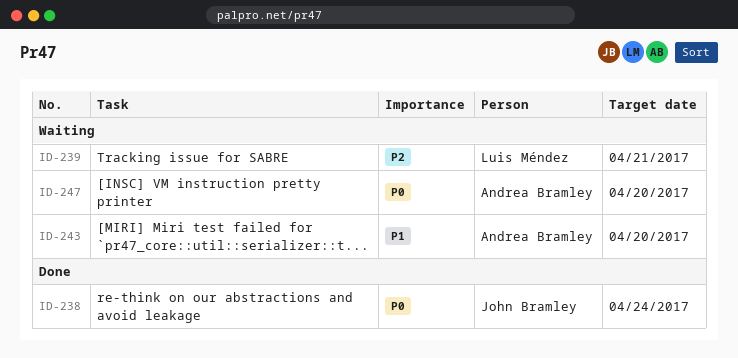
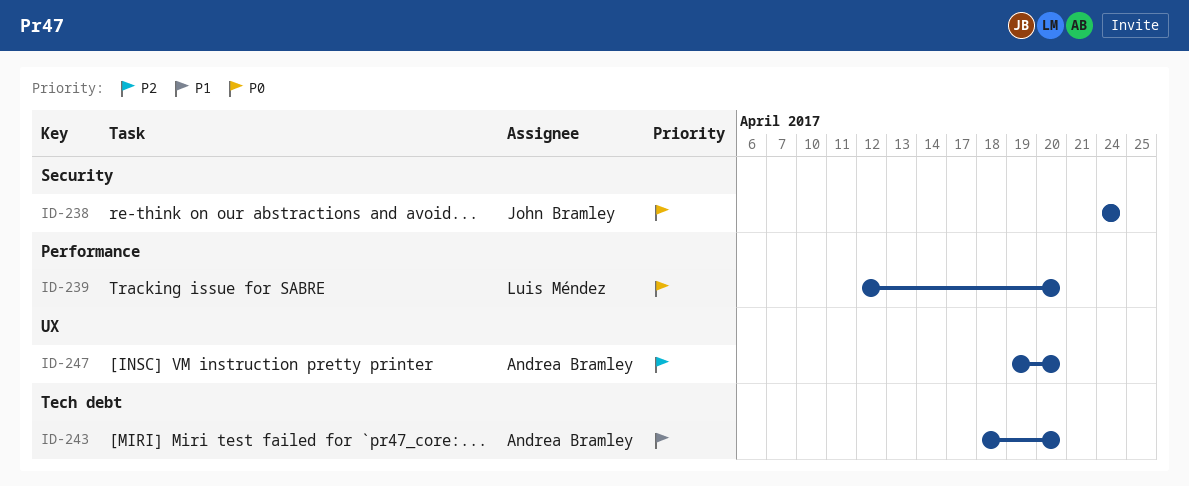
ID-239, priority: P2 -> P0
ID-239, due: Apr 21 -> Apr 20
ID-247, priority: P0 -> P2

